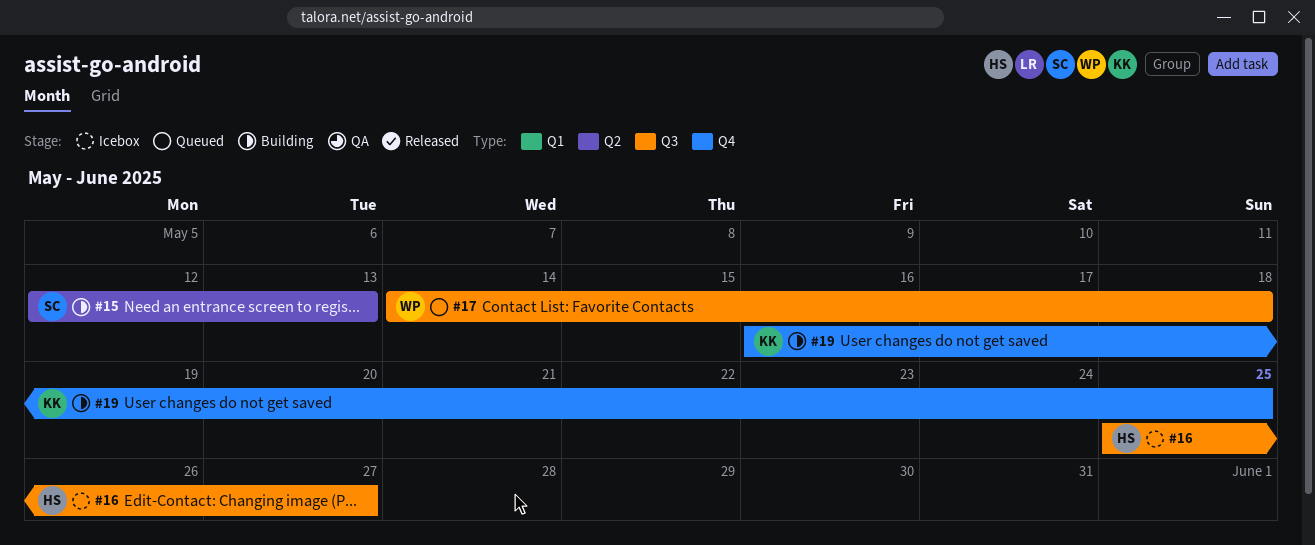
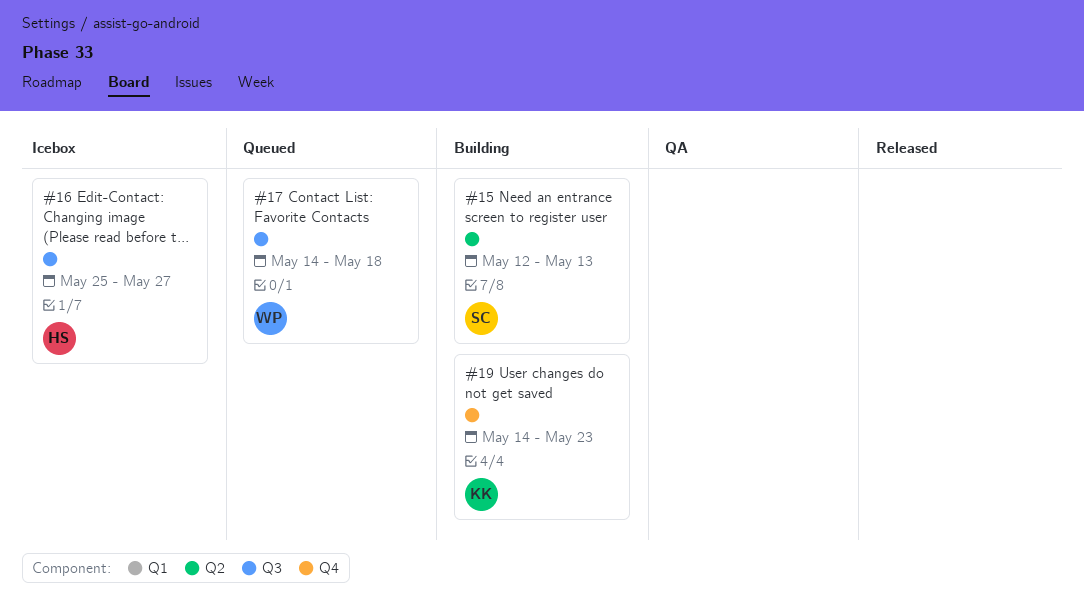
#19, start: May 16 -> May 14
#19, due: May 25 -> May 23

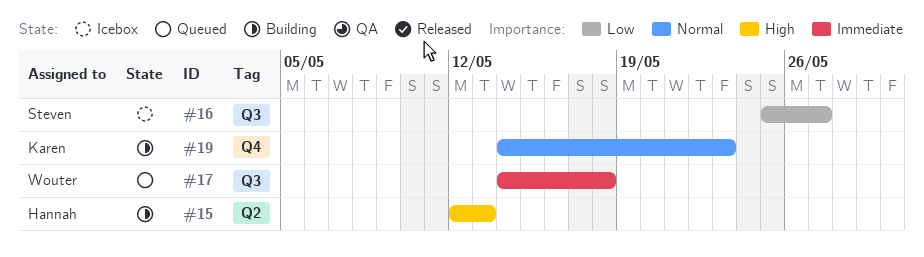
#15, owner: Steven -> Hannah
#16, owner: Hannah -> Steven

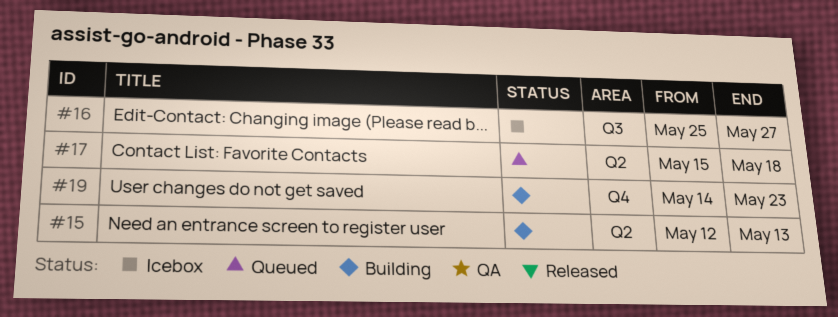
#17, label: Q3 -> Q2
#17, start: May 14 -> May 15

